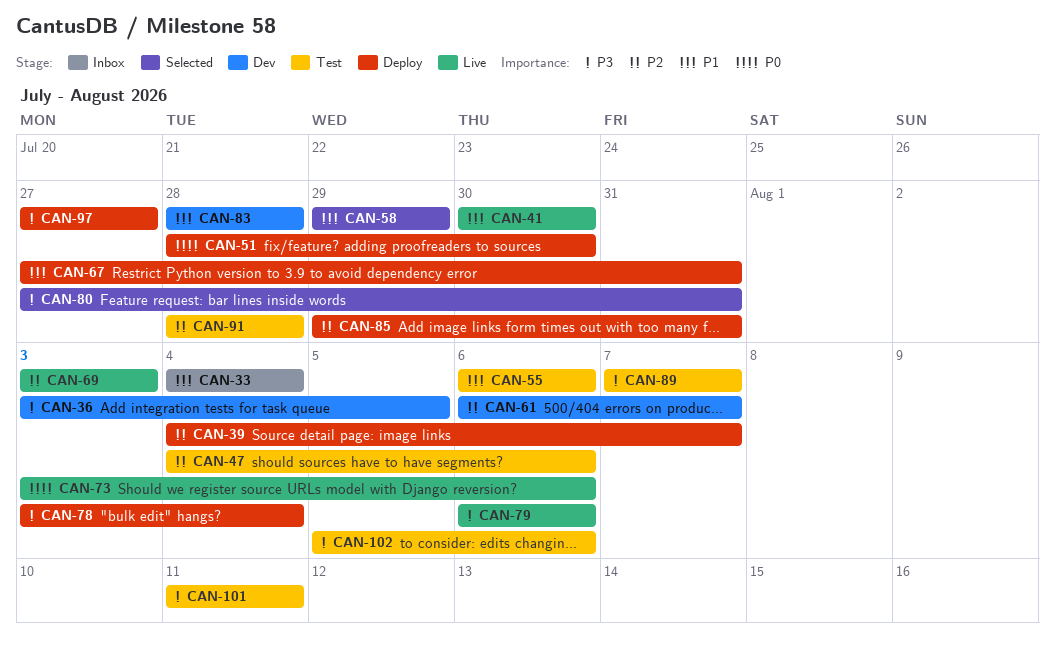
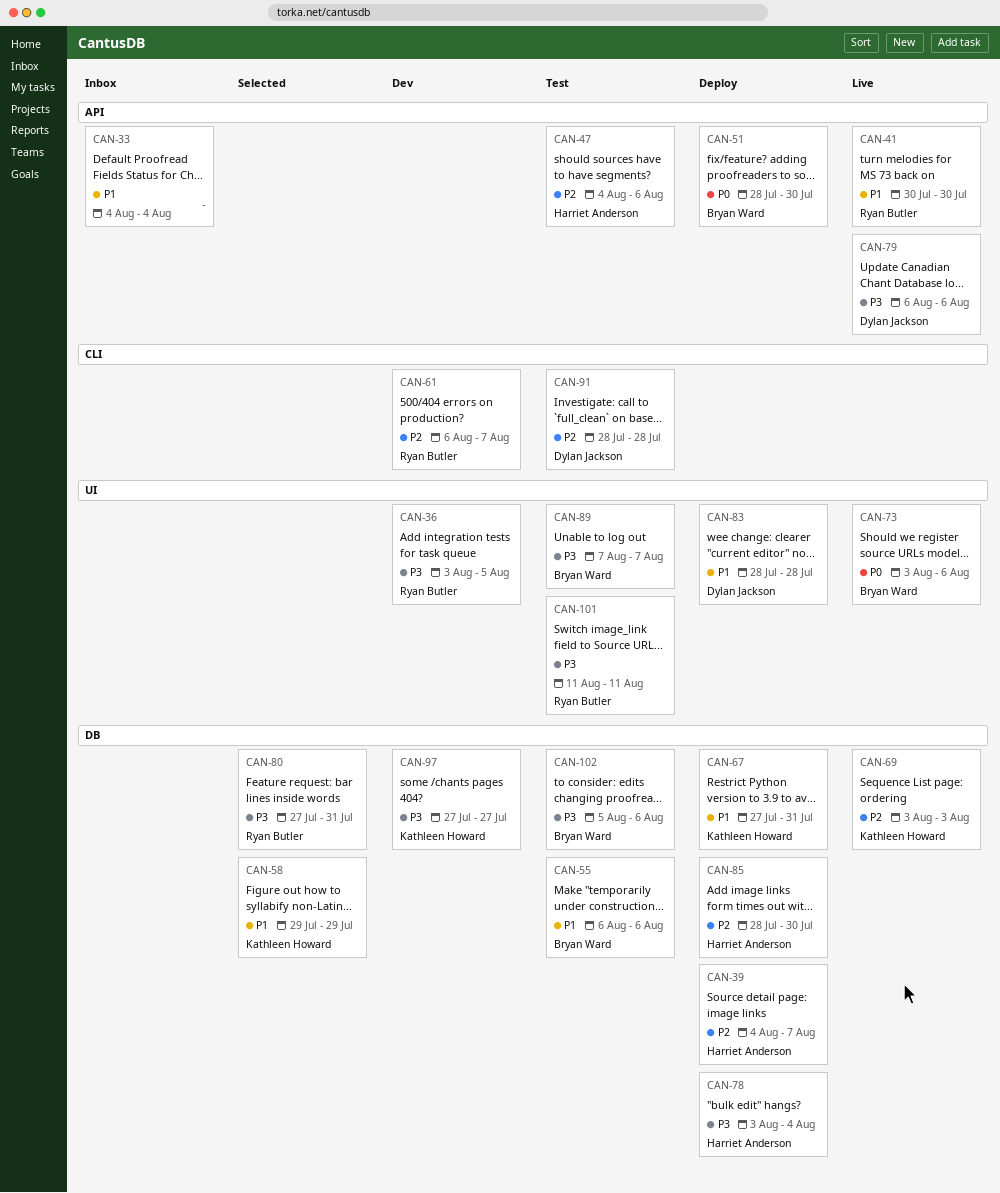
CAN-83, status: Dev -> Deploy
CAN-85, start: Jul 29 -> Jul 28
CAN-85, due: Jul 31 -> Jul 30
CAN-97, status: Deploy -> Dev

